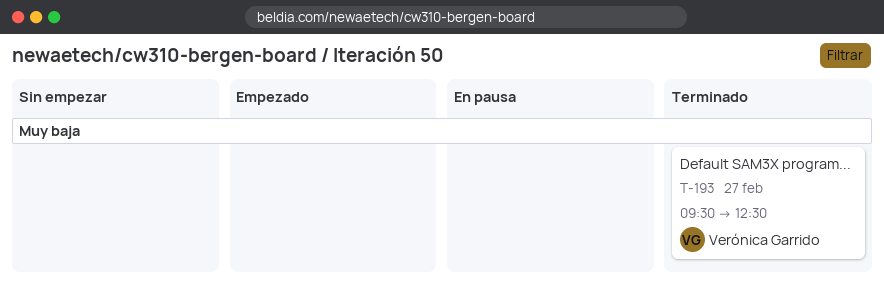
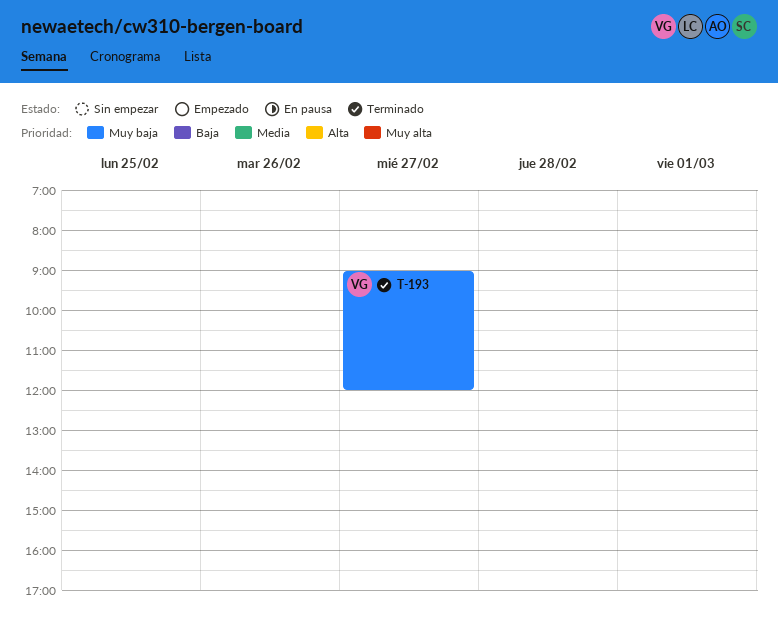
T-193, begins: 09:30 -> 09:00
T-193, ends: 12:30 -> 12:00

